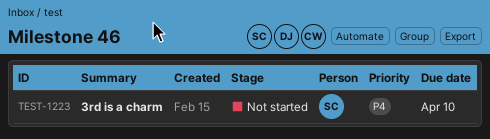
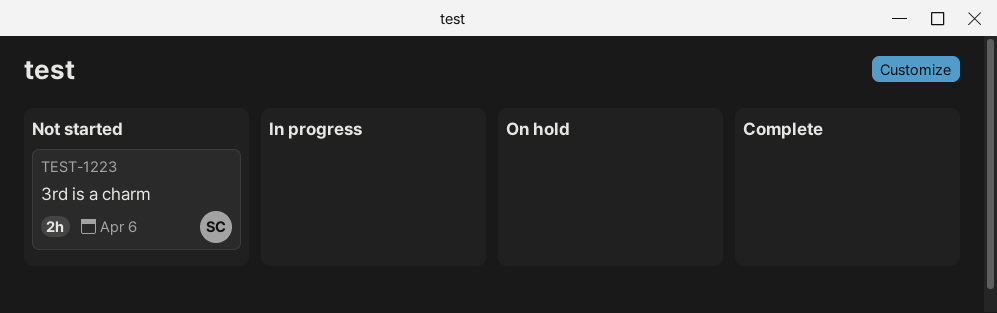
TEST-1223, due: Apr 10 -> Apr 6

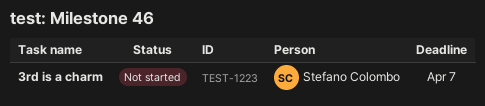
TEST-1223, due: Apr 6 -> Apr 7

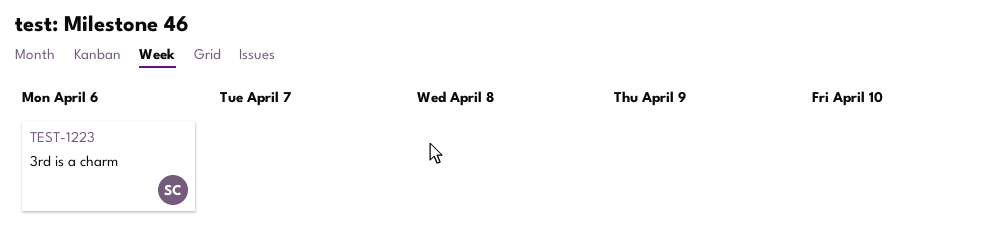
TEST-1223, due: Apr 7 -> Apr 6

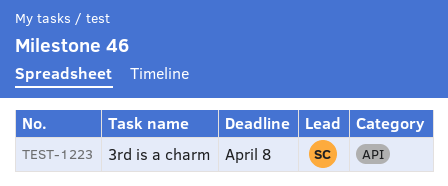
TEST-1223, due: Apr 6 -> Apr 8

